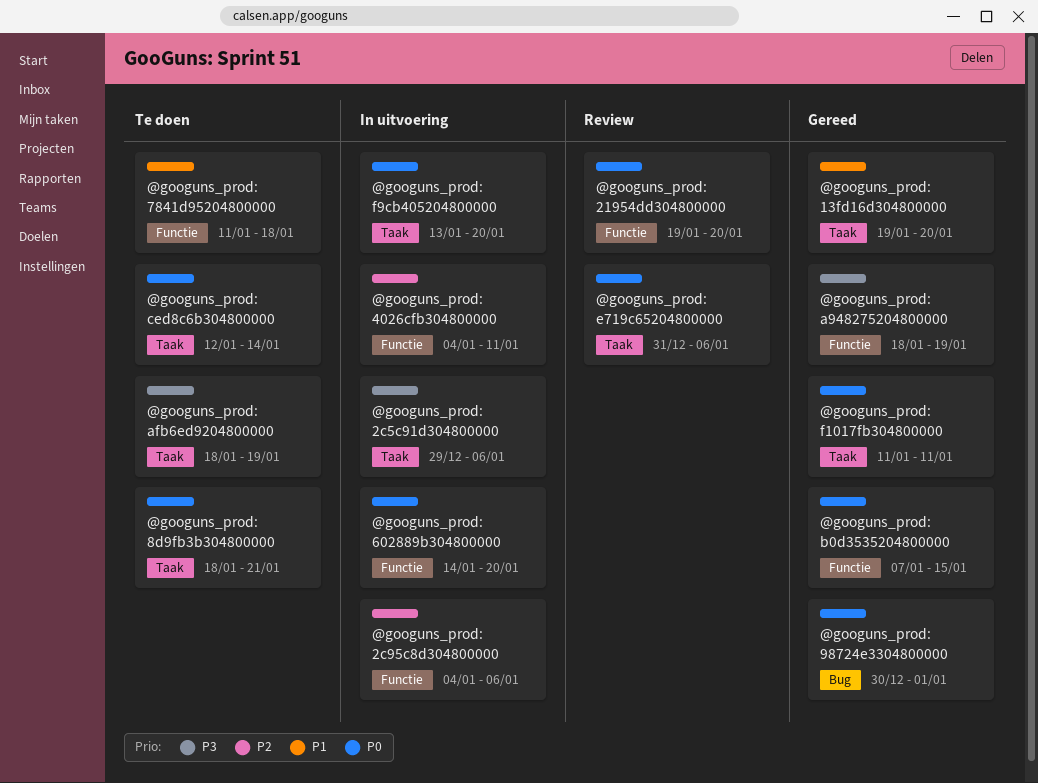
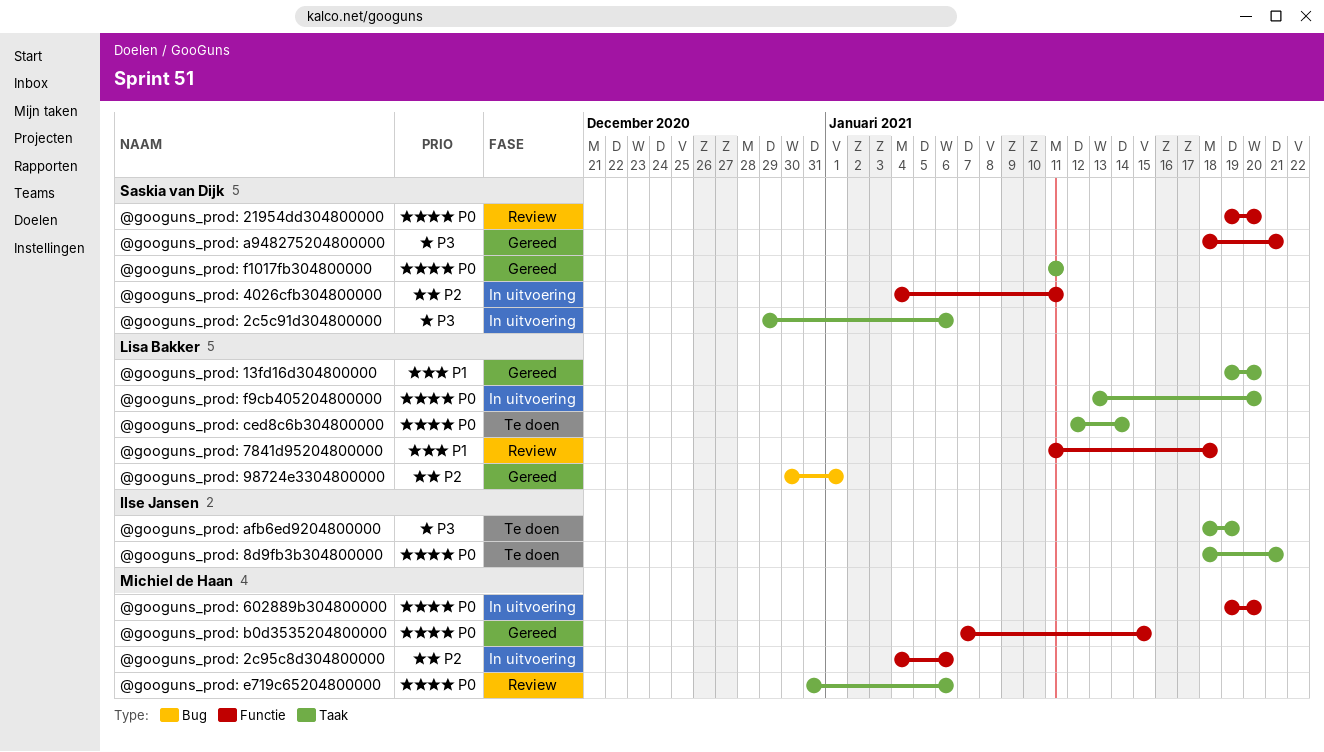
@googuns_prod: 602889b304800000, start: Jan 14 -> Jan 19
@googuns_prod: 7841d95204800000, status: Te doen -> Review
@googuns_prod: 98724e3304800000, priority: P0 -> P2
@googuns_prod: a948275204800000, due: Jan 19 -> Jan 21

